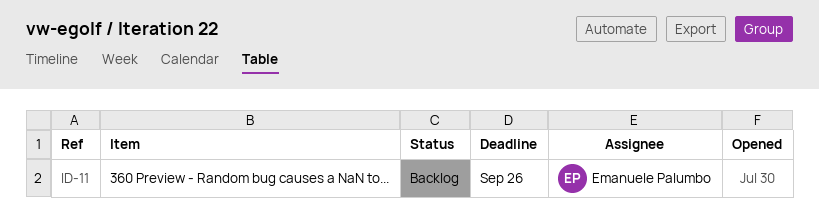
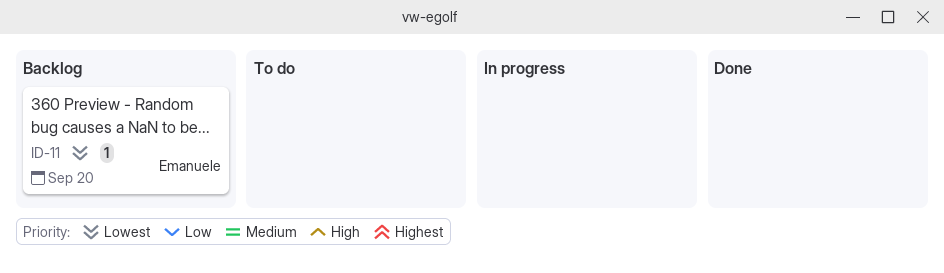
ID-11, due: Sep 26 -> Sep 20

